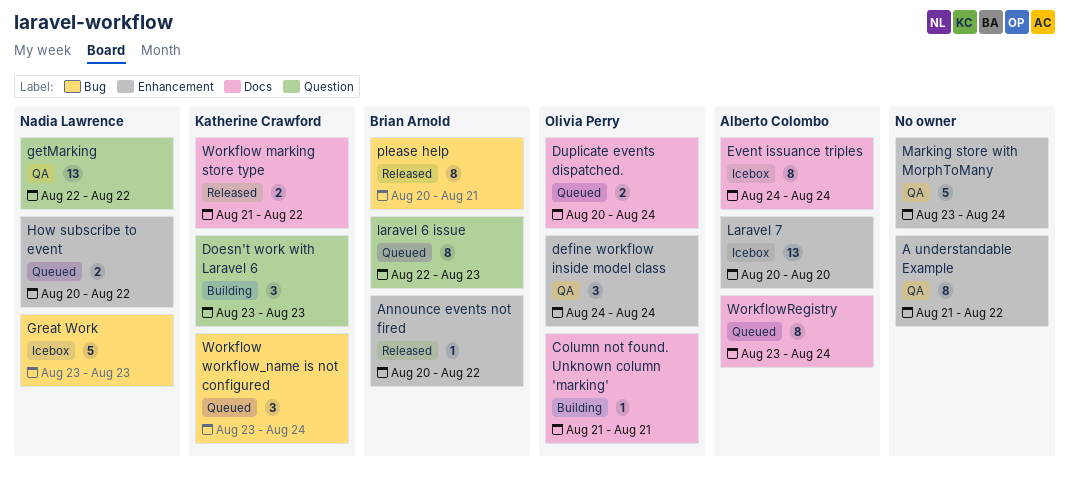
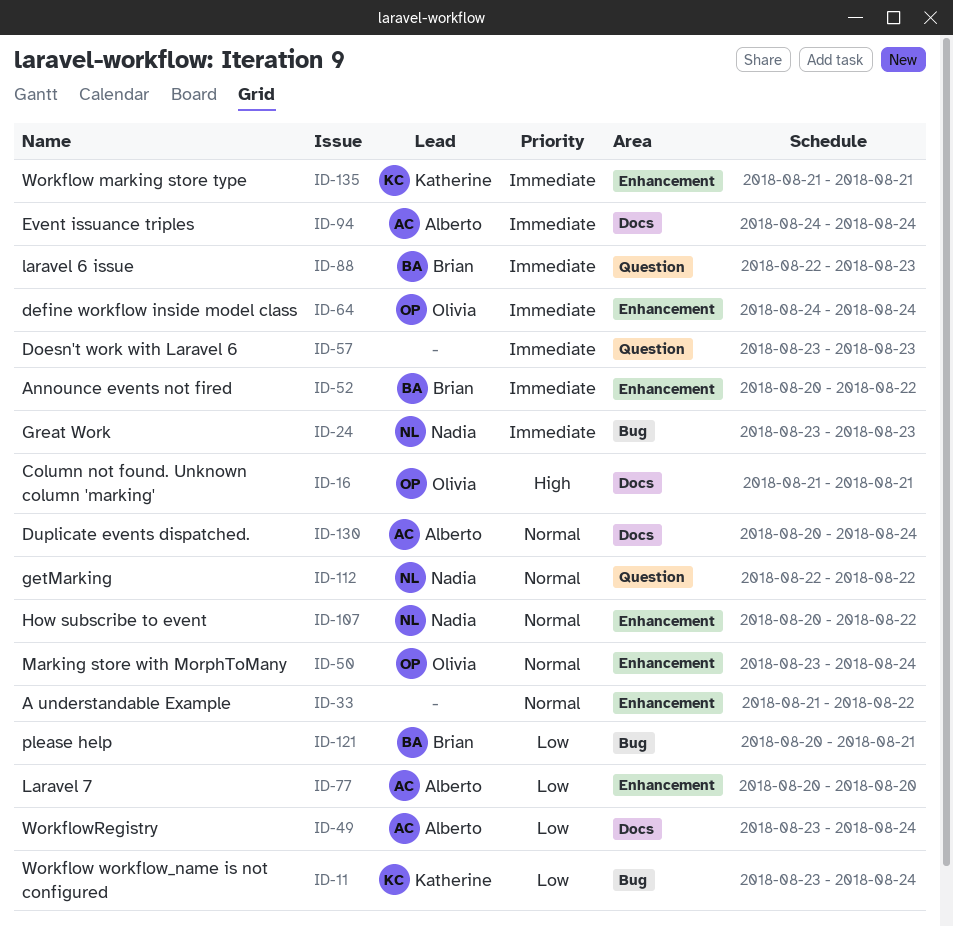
Doesn't work with Laravel 6, owner: Katherine Crawford -> none
Duplicate events dispatched., owner: Olivia Perry -> Alberto Colombo
Marking store with MorphToMany, owner: none -> Olivia Perry
Workflow marking store type, label: Docs -> Enhancement
Workflow marking store type, due: Aug 22 -> Aug 21

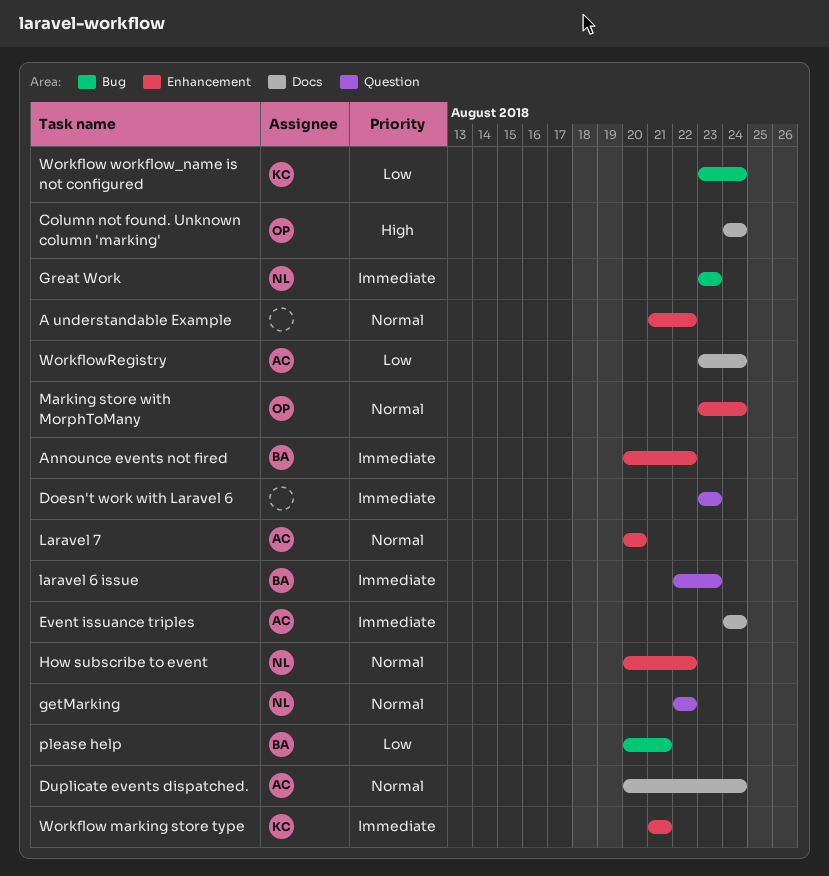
Column not found. Unknown column 'marking', start: Aug 21 -> Aug 24
Column not found. Unknown column 'marking', due: Aug 21 -> Aug 24
define workflow inside model class: present -> none
Laravel 7, priority: Low -> Normal

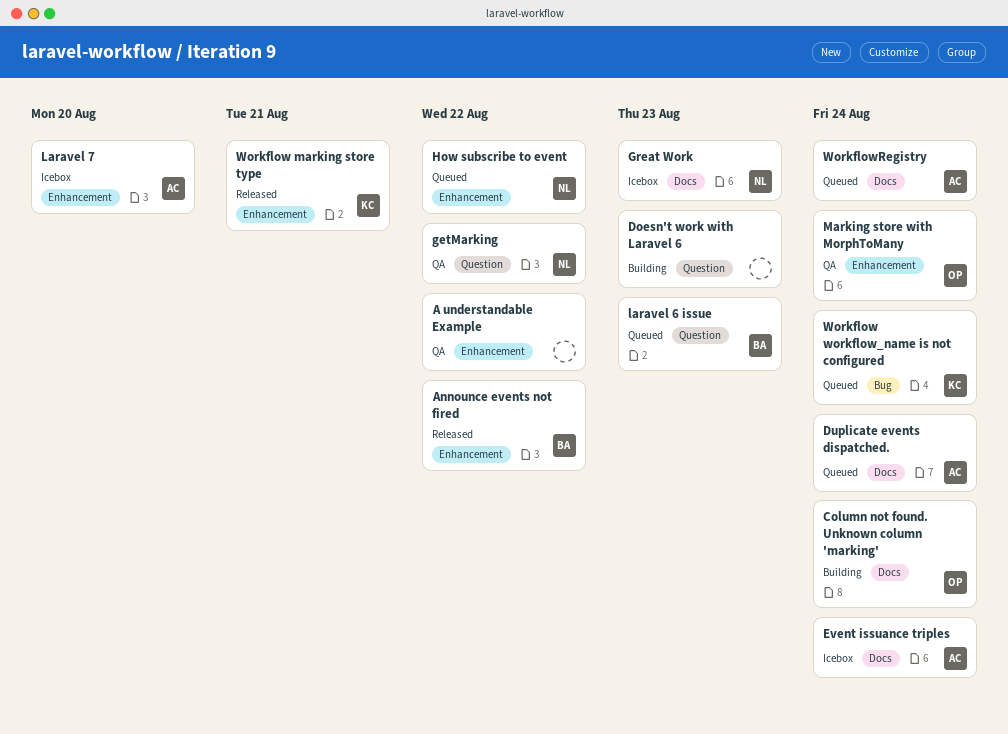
Great Work, label: Bug -> Docs
please help: present -> none

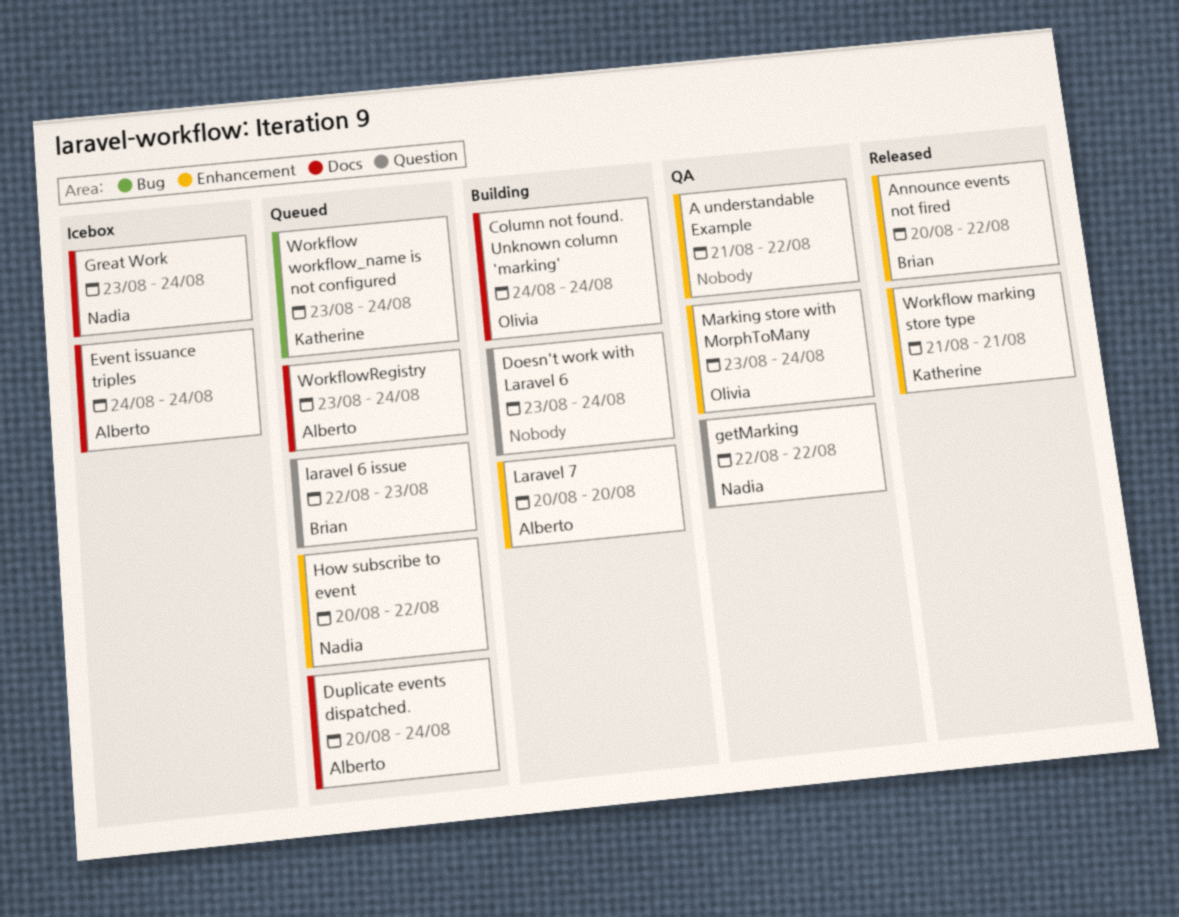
Doesn't work with Laravel 6, due: Aug 23 -> Aug 24
Great Work, due: Aug 23 -> Aug 24
Laravel 7, status: Icebox -> Building

